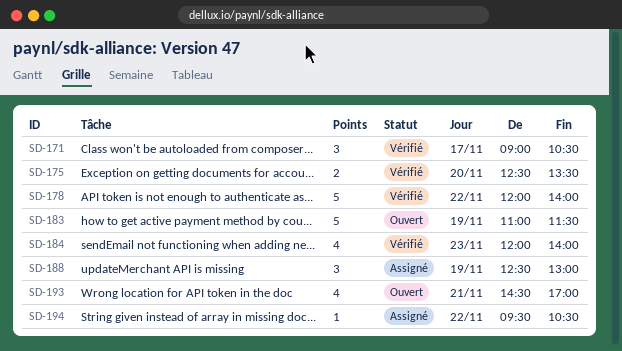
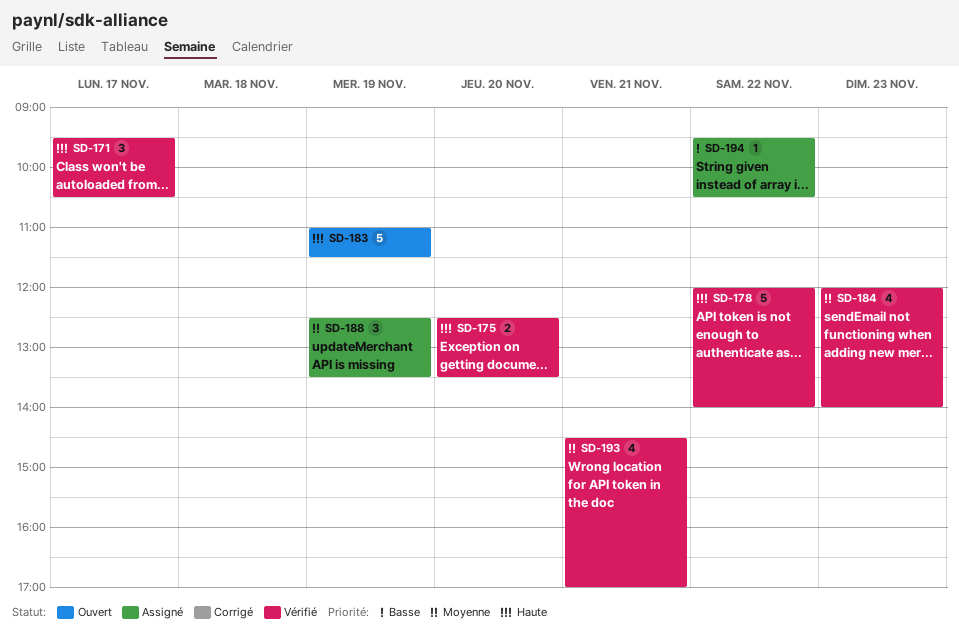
SD-171, begins: 09:00 -> 09:30
SD-188, ends: 13:00 -> 13:30
SD-193, status: Ouvert -> Vérifié

